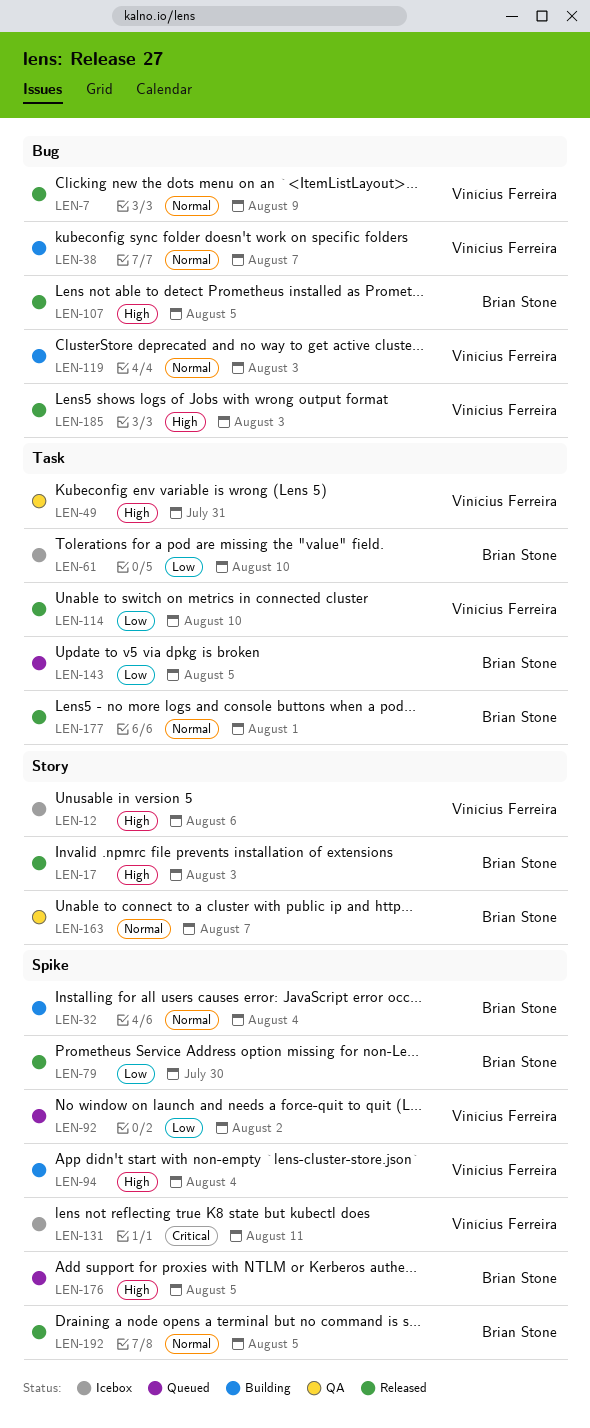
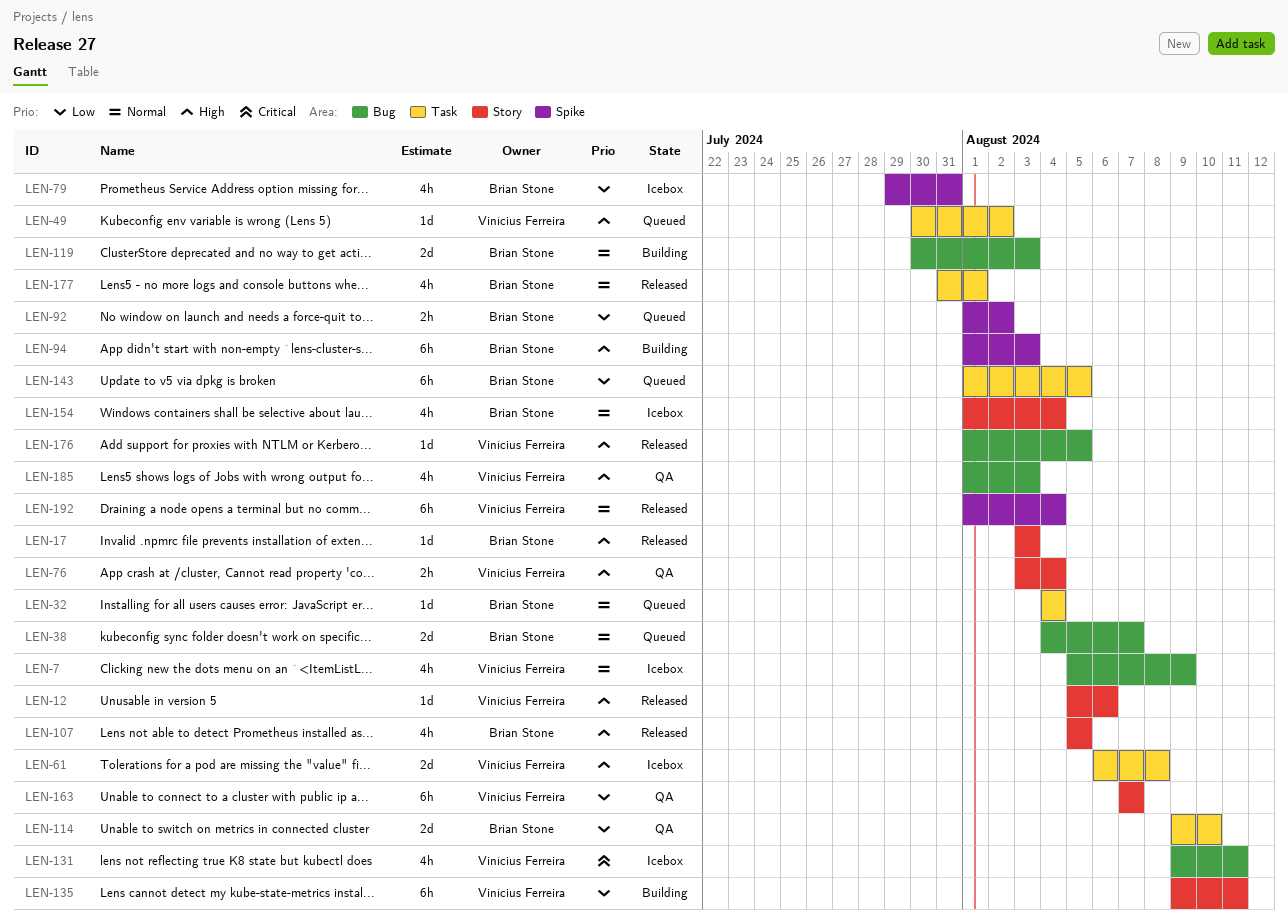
LEN-7, status: Released -> Icebox
LEN-12, status: Icebox -> Released
LEN-32, status: Building -> Queued
LEN-32, label: Spike -> Task
LEN-38, status: Building -> Queued
LEN-38, owner: Vinícius Ferreira -> Brian Stone
LEN-49, status: QA -> Queued
LEN-49, due: Jul 31 -> Aug 2
LEN-61, owner: Brian Stone -> Vinícius Ferreira
LEN-61, priority: Low -> High
LEN-61, due: Aug 10 -> Aug 8
LEN-76: none -> present
LEN-79, status: Released -> Icebox
LEN-79, due: Jul 30 -> Jul 31
LEN-92, owner: Vinícius Ferreira -> Brian Stone
LEN-94, owner: Vinícius Ferreira -> Brian Stone
LEN-94, due: Aug 4 -> Aug 3
LEN-107, label: Bug -> Story
LEN-114, status: Released -> QA
LEN-114, owner: Vinícius Ferreira -> Brian Stone
LEN-119, owner: Vinícius Ferreira -> Brian Stone
LEN-131, label: Spike -> Bug
LEN-135: none -> present
LEN-154: none -> present
LEN-163, owner: Brian Stone -> Vinícius Ferreira
LEN-163, priority: Normal -> Low
LEN-176, status: Queued -> Released
LEN-176, owner: Brian Stone -> Vinícius Ferreira
LEN-176, label: Spike -> Bug
LEN-185, status: Released -> QA
LEN-192, owner: Brian Stone -> Vinícius Ferreira
LEN-192, due: Aug 5 -> Aug 4

